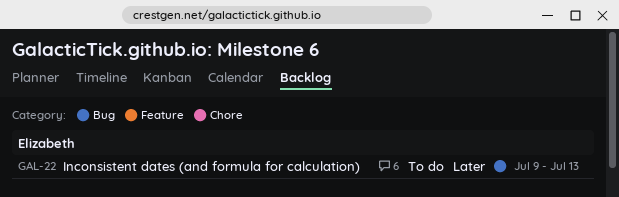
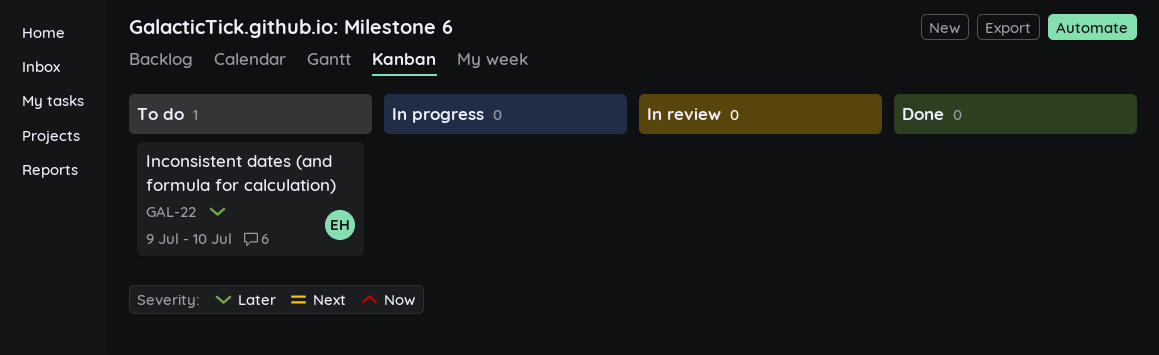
GAL-22, due: Jul 13 -> Jul 10

